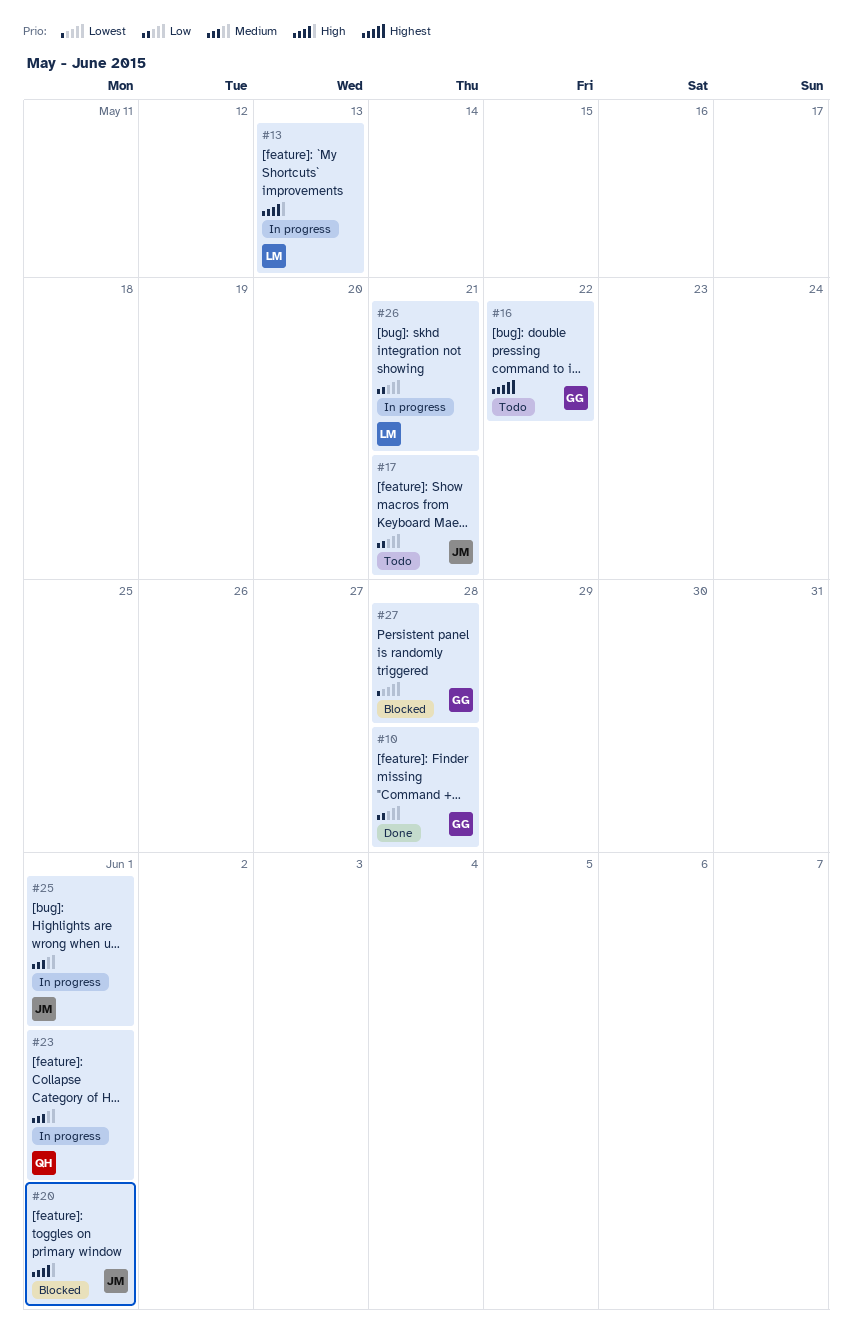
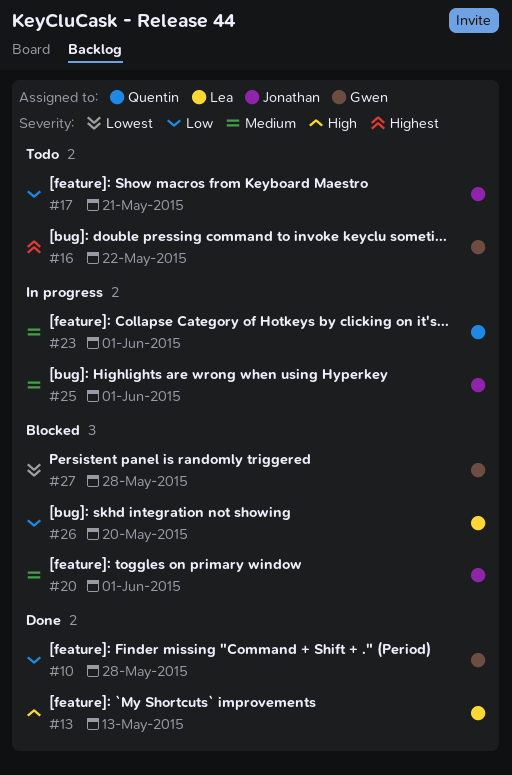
#13, status: In progress -> Done
#20, priority: High -> Medium
#26, status: In progress -> Blocked
#26, due: May 21 -> May 20

